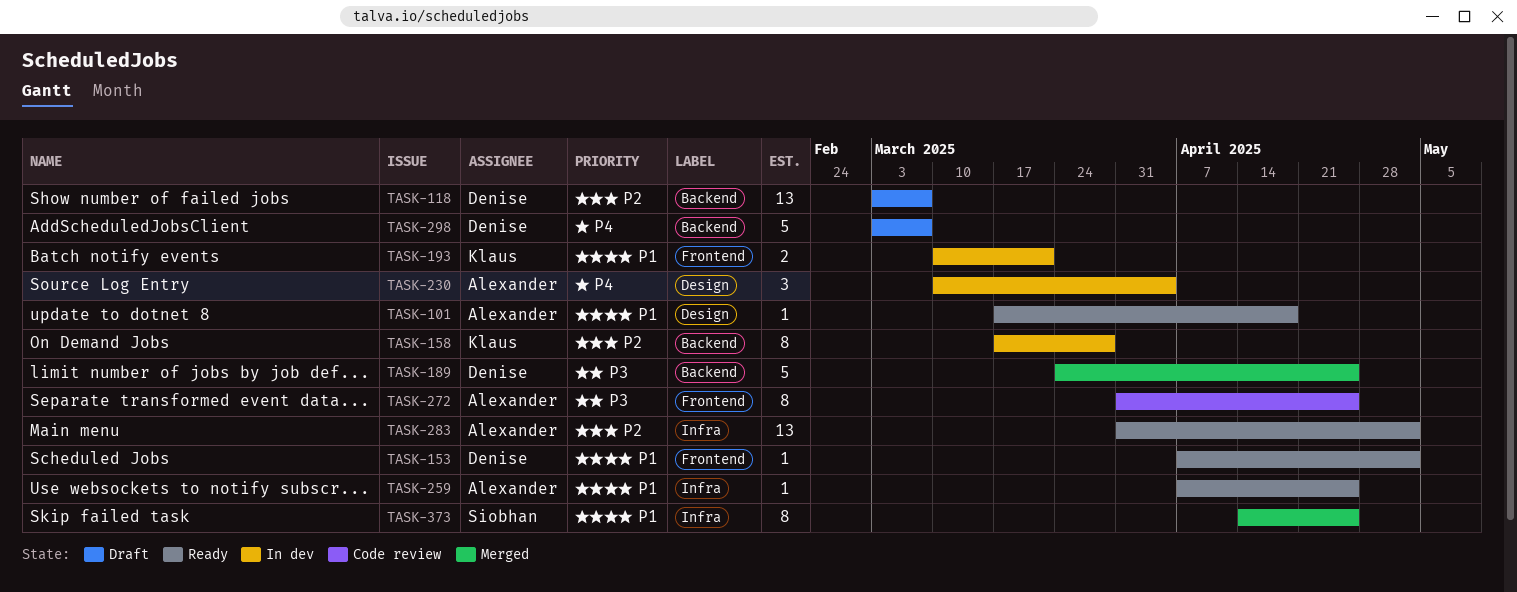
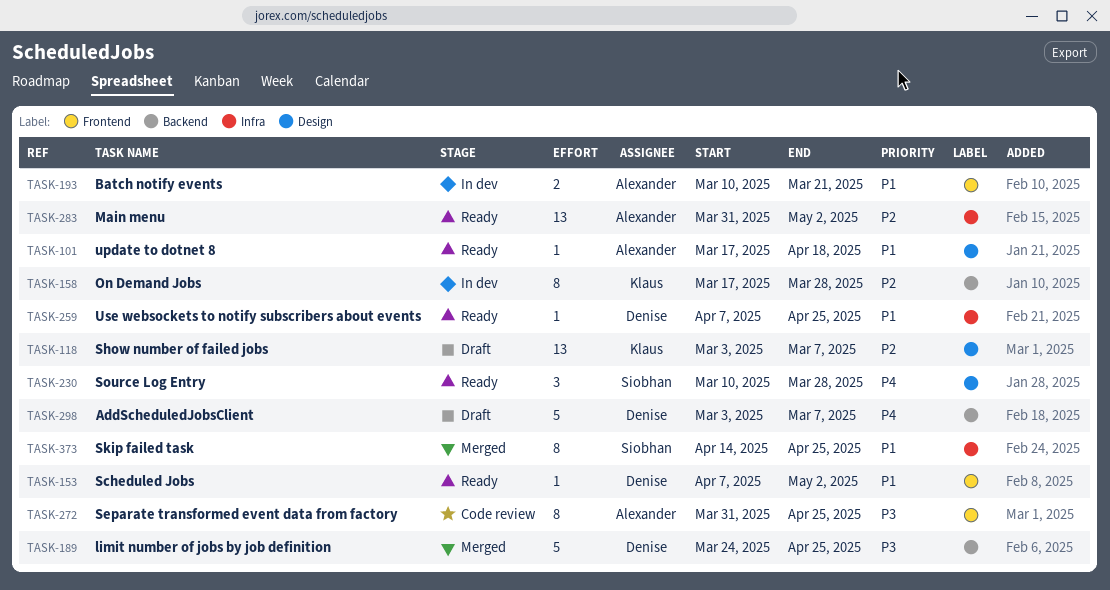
TASK-118, owner: Denise -> Klaus
TASK-118, label: Backend -> Design
TASK-193, owner: Klaus -> Alexander
TASK-230, status: In dev -> Ready
TASK-230, owner: Alexander -> Siobhan
TASK-230, due: Apr 4 -> Mar 28
TASK-259, owner: Alexander -> Denise

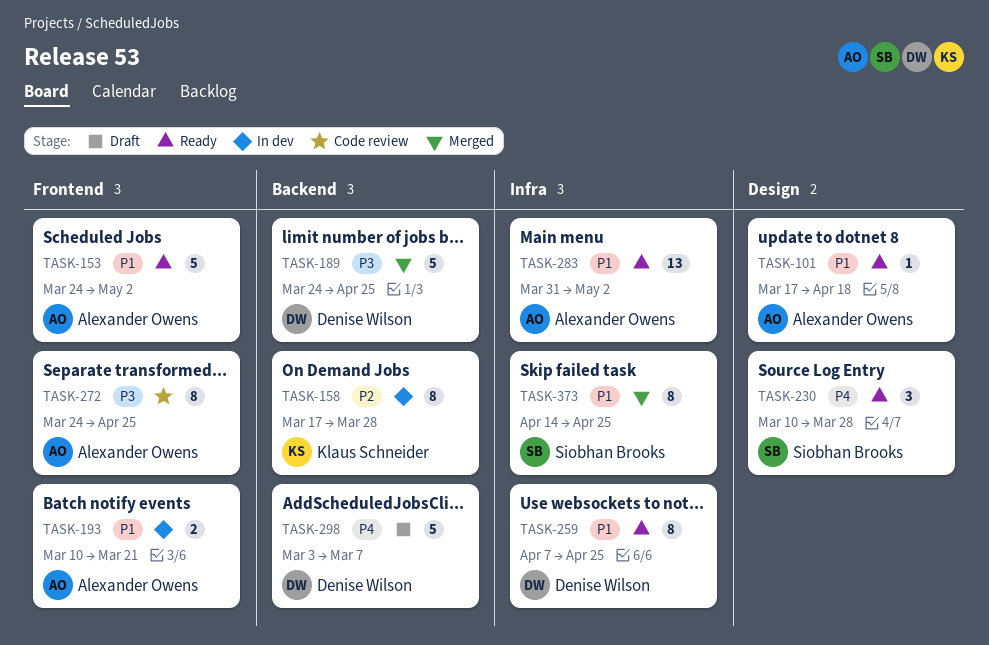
TASK-118: present -> none
TASK-153, owner: Denise Wilson -> Alexander Owens
TASK-153, estimate: 1 -> 5
TASK-153, start: Apr 7 -> Mar 24
TASK-259, estimate: 1 -> 8
TASK-272, start: Mar 31 -> Mar 24
TASK-283, priority: P2 -> P1

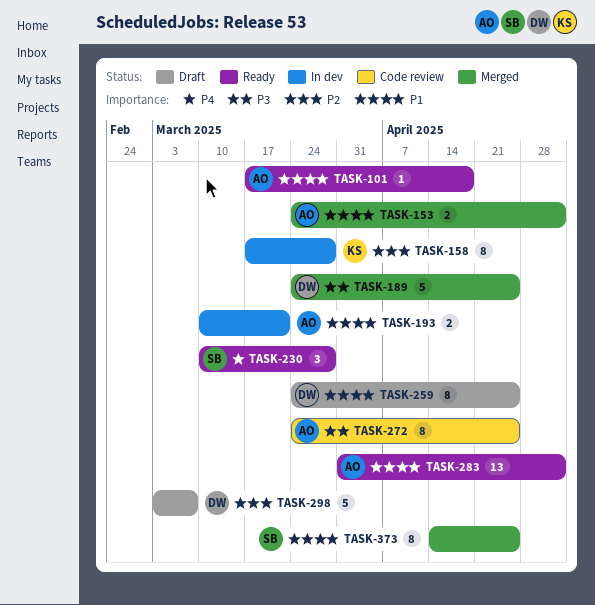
TASK-153, status: Ready -> Merged
TASK-153, estimate: 5 -> 2
TASK-259, status: Ready -> Draft
TASK-259, start: Apr 7 -> Mar 24
TASK-298, priority: P4 -> P2

